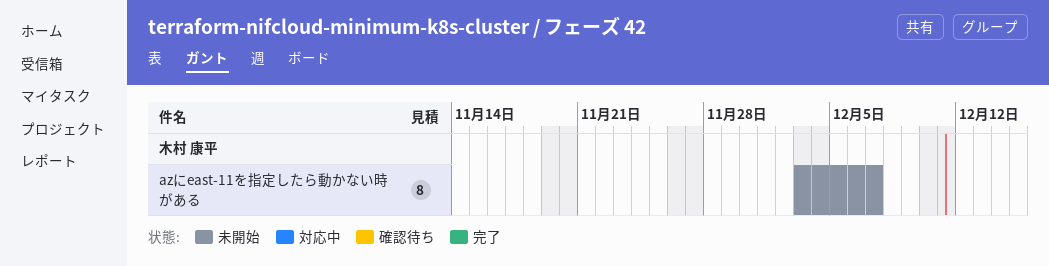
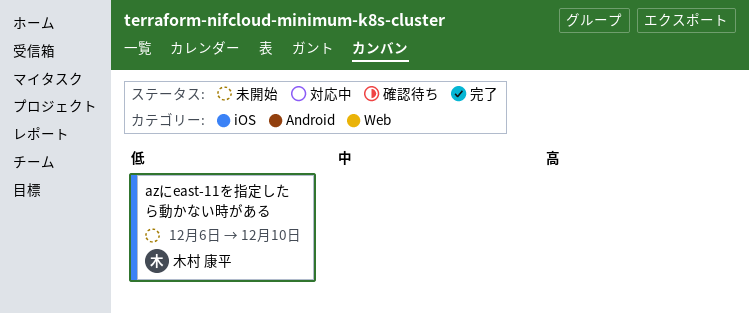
azにeast-11を指定したら動かない時がある, start: Dec 3 -> Dec 6
azにeast-11を指定したら動かない時がある, due: Dec 7 -> Dec 10

